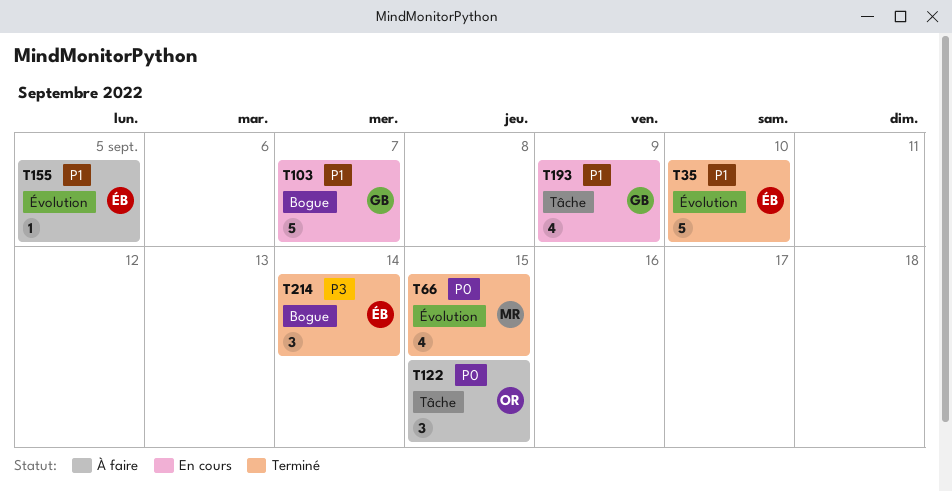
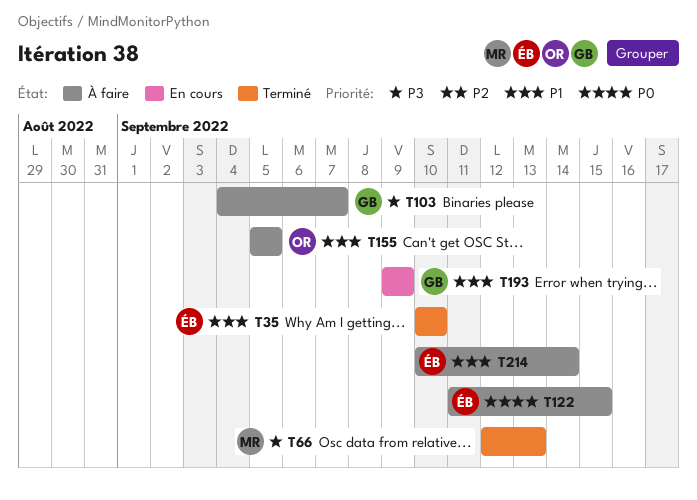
T66, priority: P0 -> P3
T66, due: Sep 15 -> Sep 13
T103, status: En cours -> À faire
T103, priority: P1 -> P3
T122, owner: OR -> ÉB
T155, owner: ÉB -> OR
T214, status: Terminé -> À faire
T214, priority: P3 -> P1

